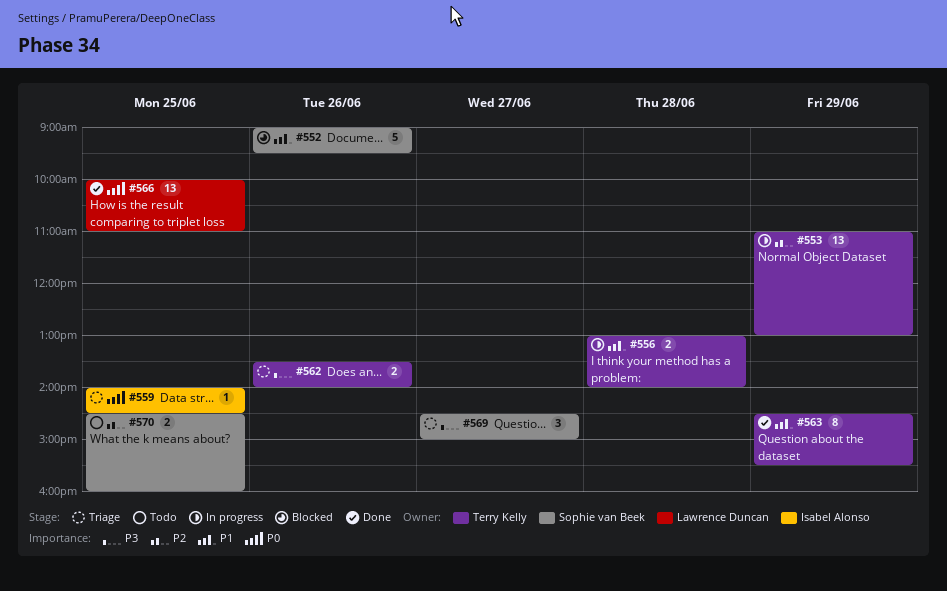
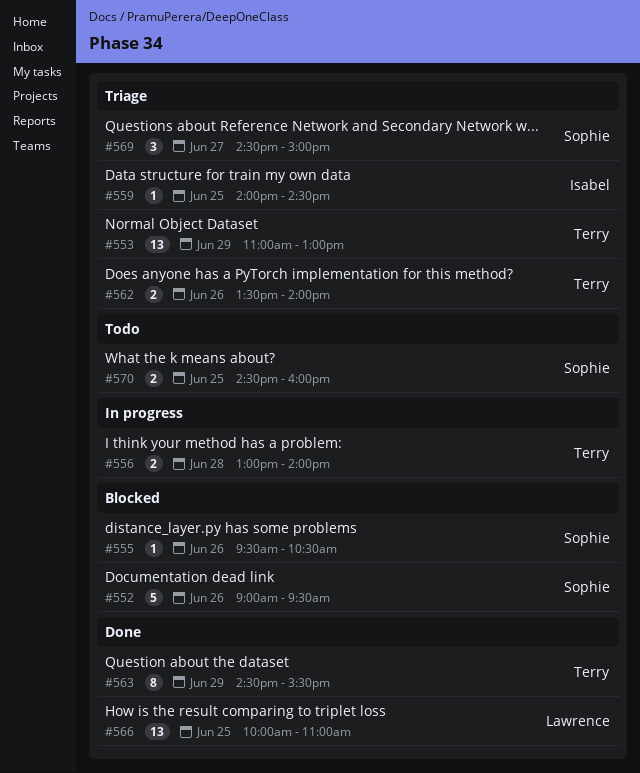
#553, status: In progress -> Triage
#555: none -> present

